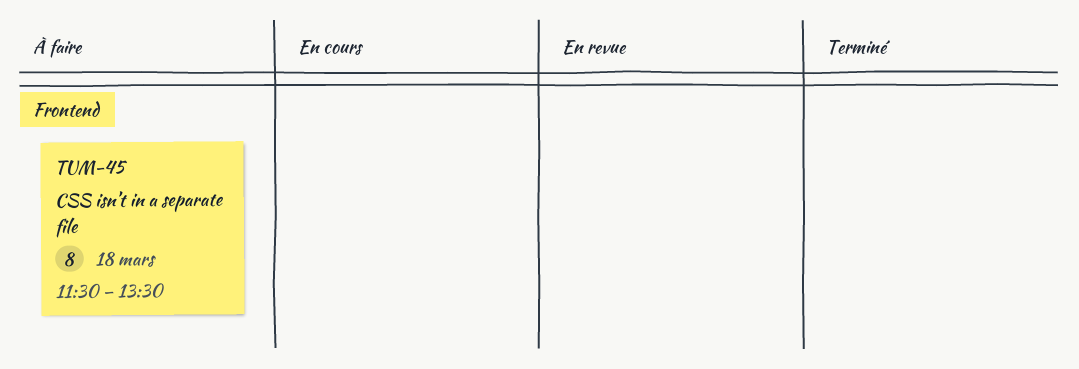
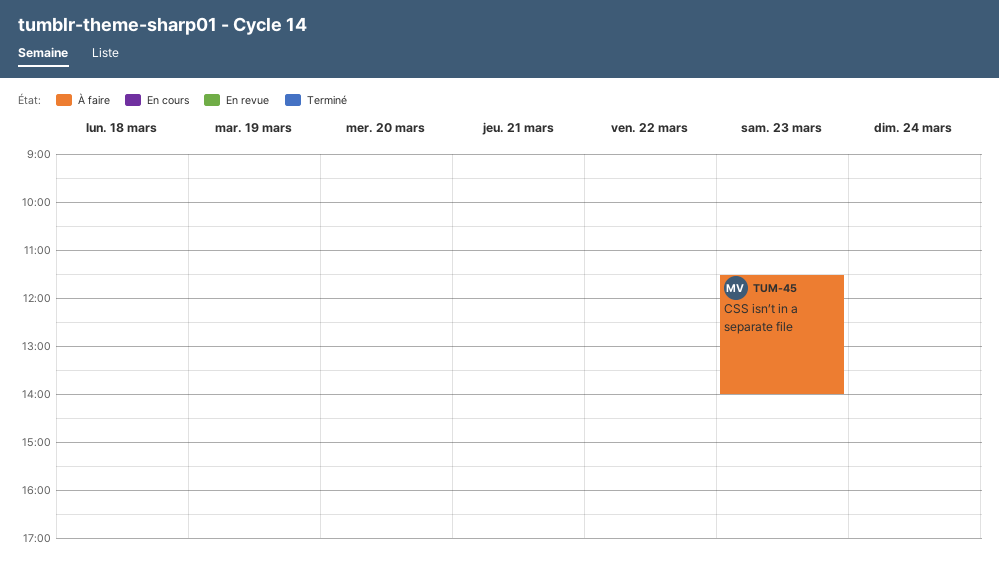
TUM-45, day: Mar 18 -> Mar 23
TUM-45, ends: 13:30 -> 14:00

